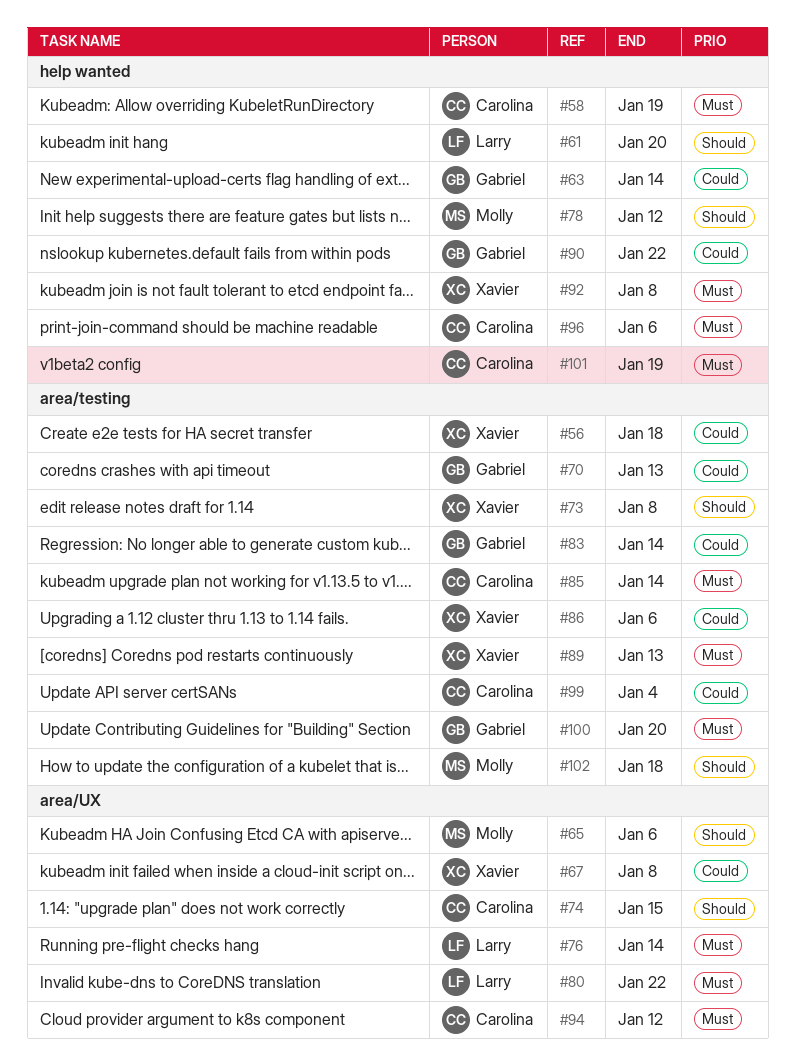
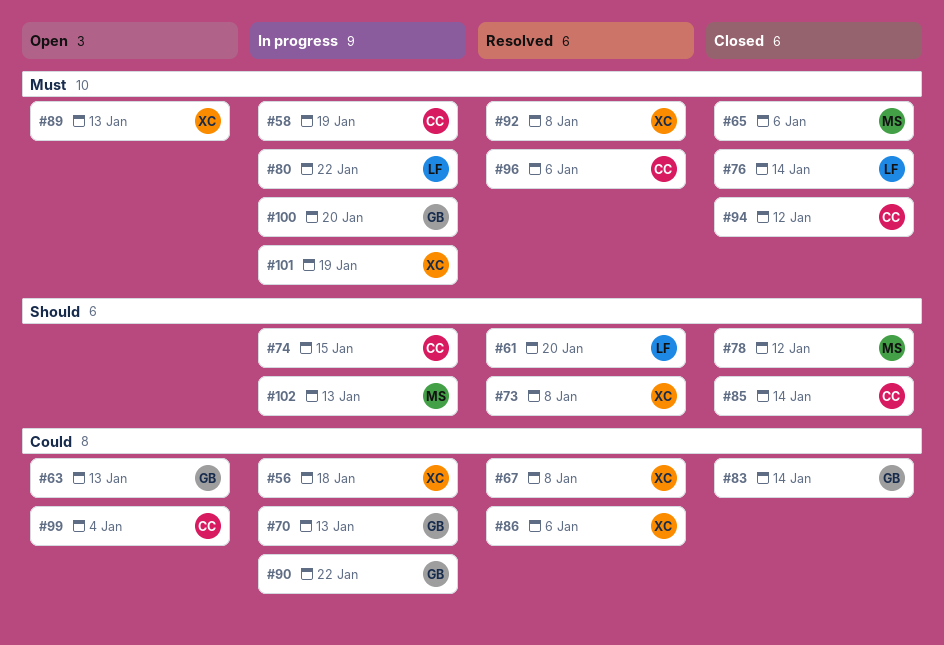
#63, due: Jan 14 -> Jan 13
#65, priority: Should -> Must
#85, priority: Must -> Should
#101, owner: Carolina -> Xavier
#102, due: Jan 18 -> Jan 13

